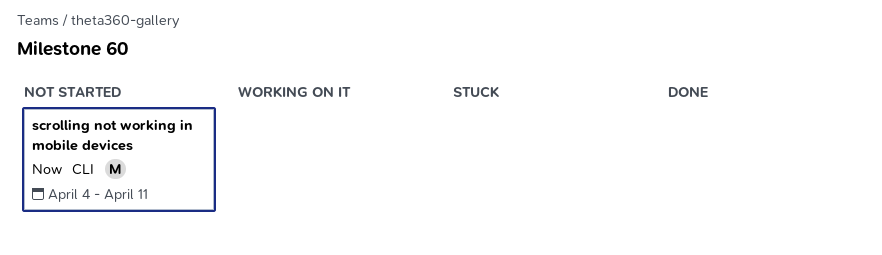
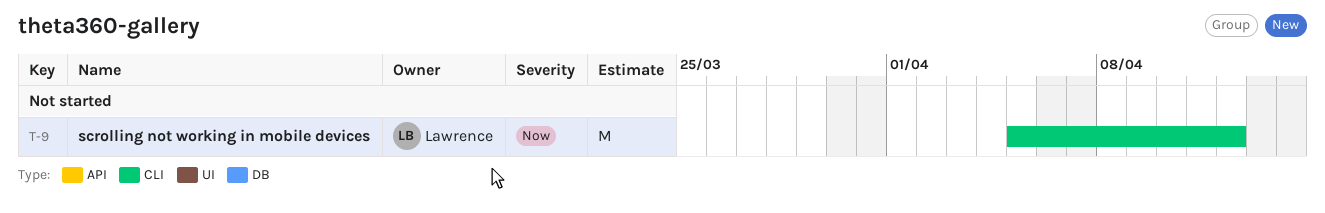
scrolling not working in mobile devices, start: Apr 4 -> Apr 5
scrolling not working in mobile devices, due: Apr 11 -> Apr 12

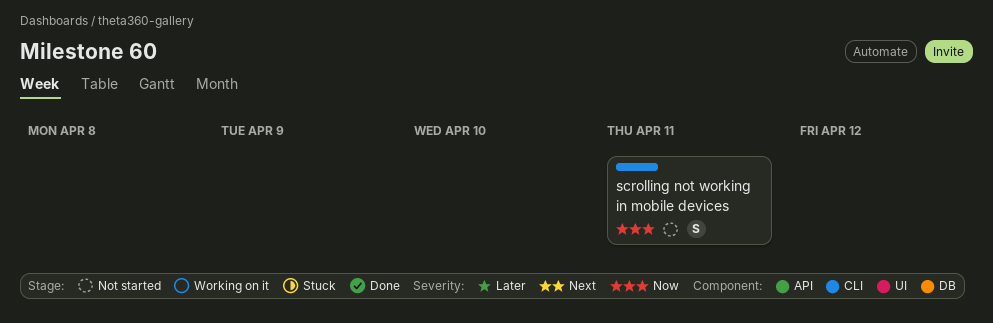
scrolling not working in mobile devices, estimate: M -> S
scrolling not working in mobile devices, due: Apr 12 -> Apr 11

